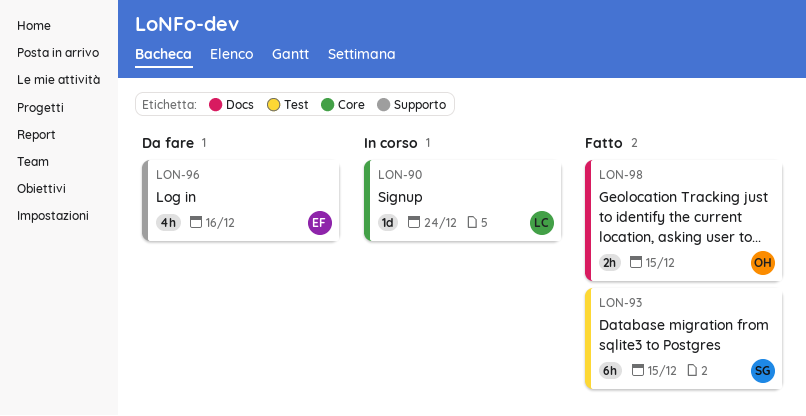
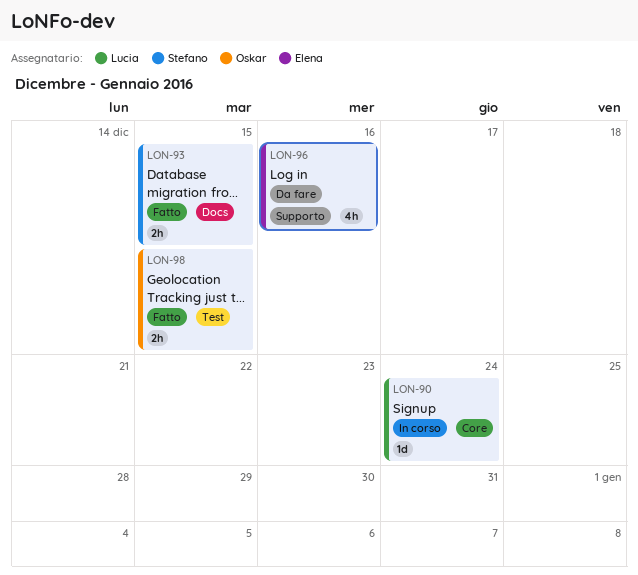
LON-93, label: Test -> Docs
LON-93, estimate: 6h -> 2h
LON-98, label: Docs -> Test

